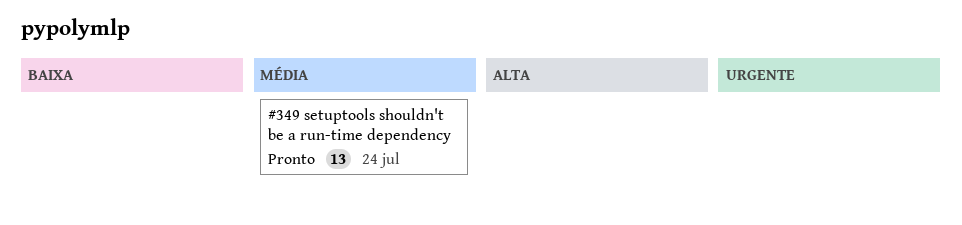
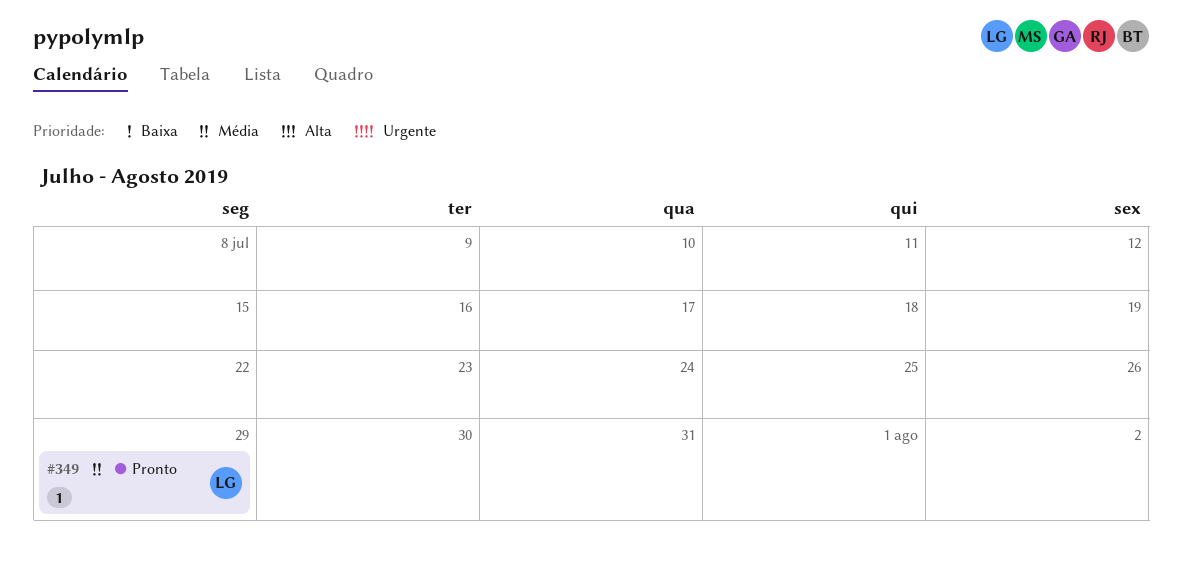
#349, estimate: 13 -> 1
#349, due: Jul 24 -> Jul 29

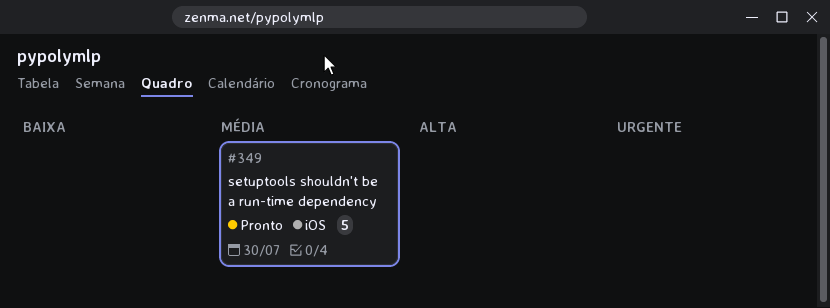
#349, estimate: 1 -> 5
#349, due: Jul 29 -> Jul 30

